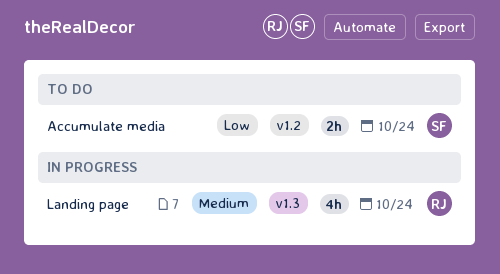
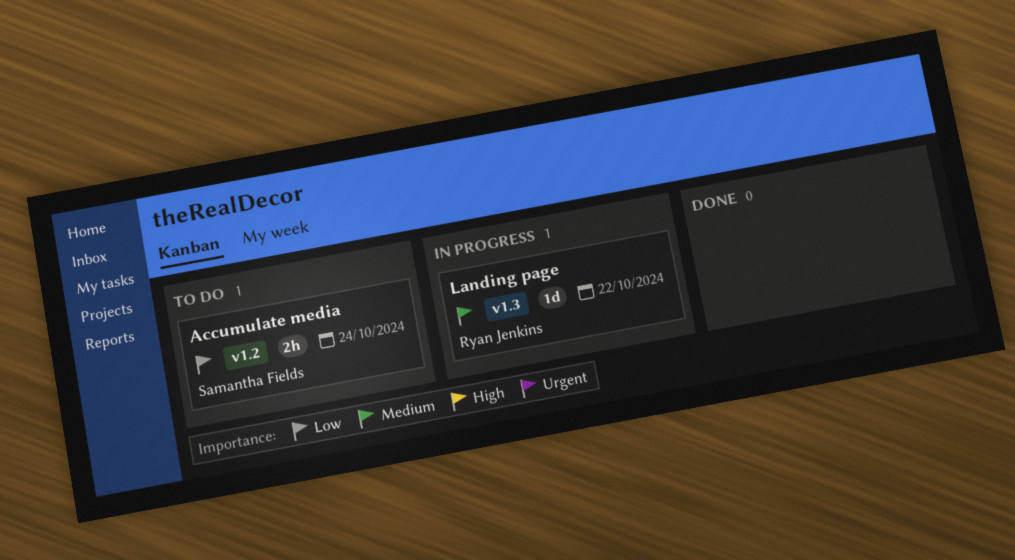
Landing page, estimate: 4h -> 1d
Landing page, due: Oct 24 -> Oct 22

